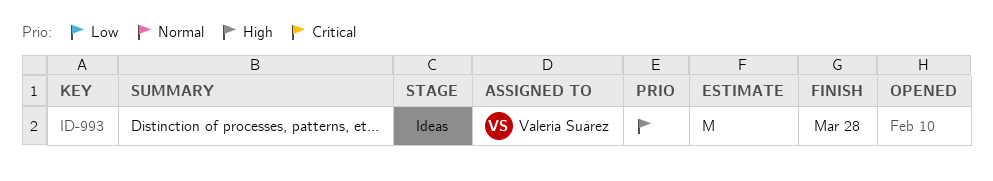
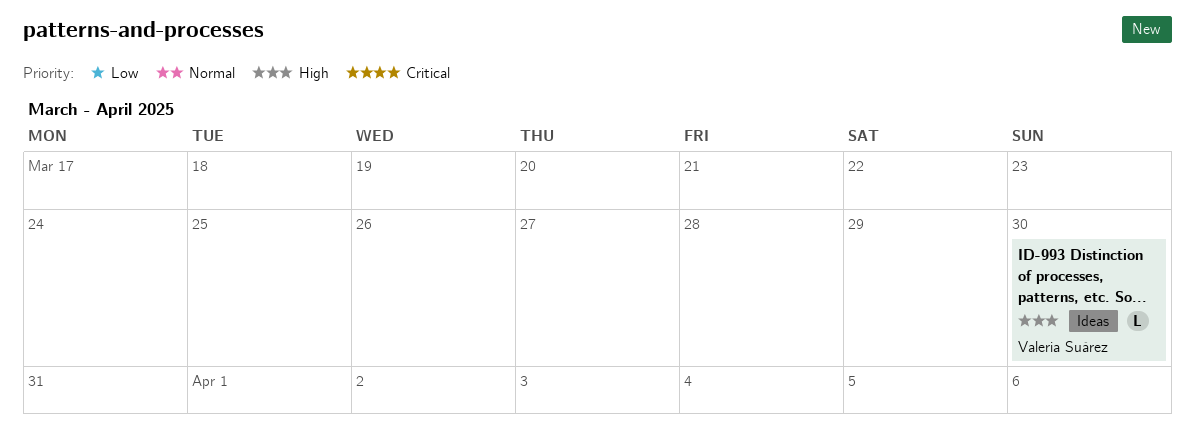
ID-993, estimate: M -> L
ID-993, due: Mar 28 -> Mar 30

